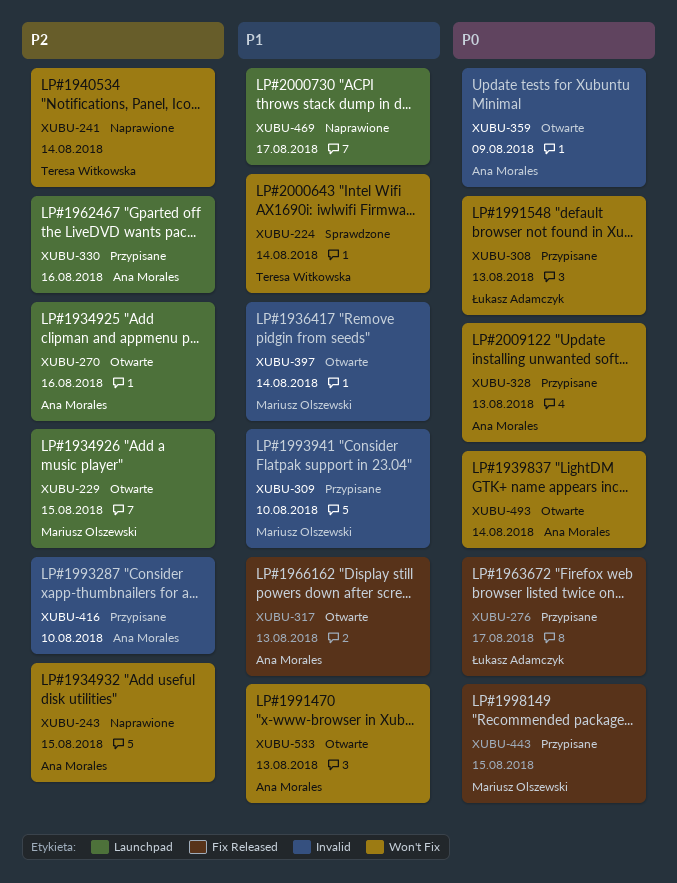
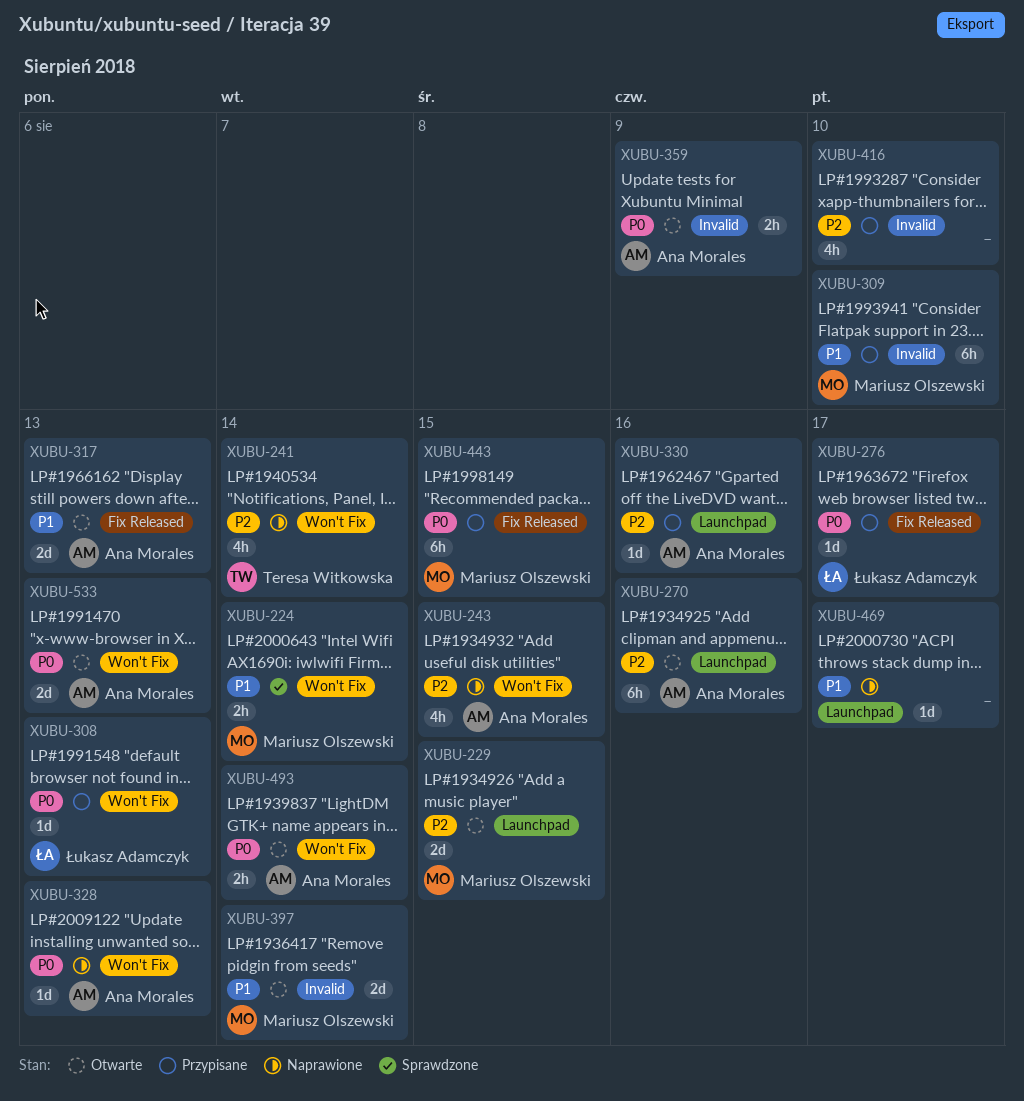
XUBU-224, owner: Teresa Witkowska -> Mariusz Olszewski
XUBU-328, status: Przypisane -> Naprawione
XUBU-416, owner: Ana Morales -> none
XUBU-533, priority: P1 -> P0

